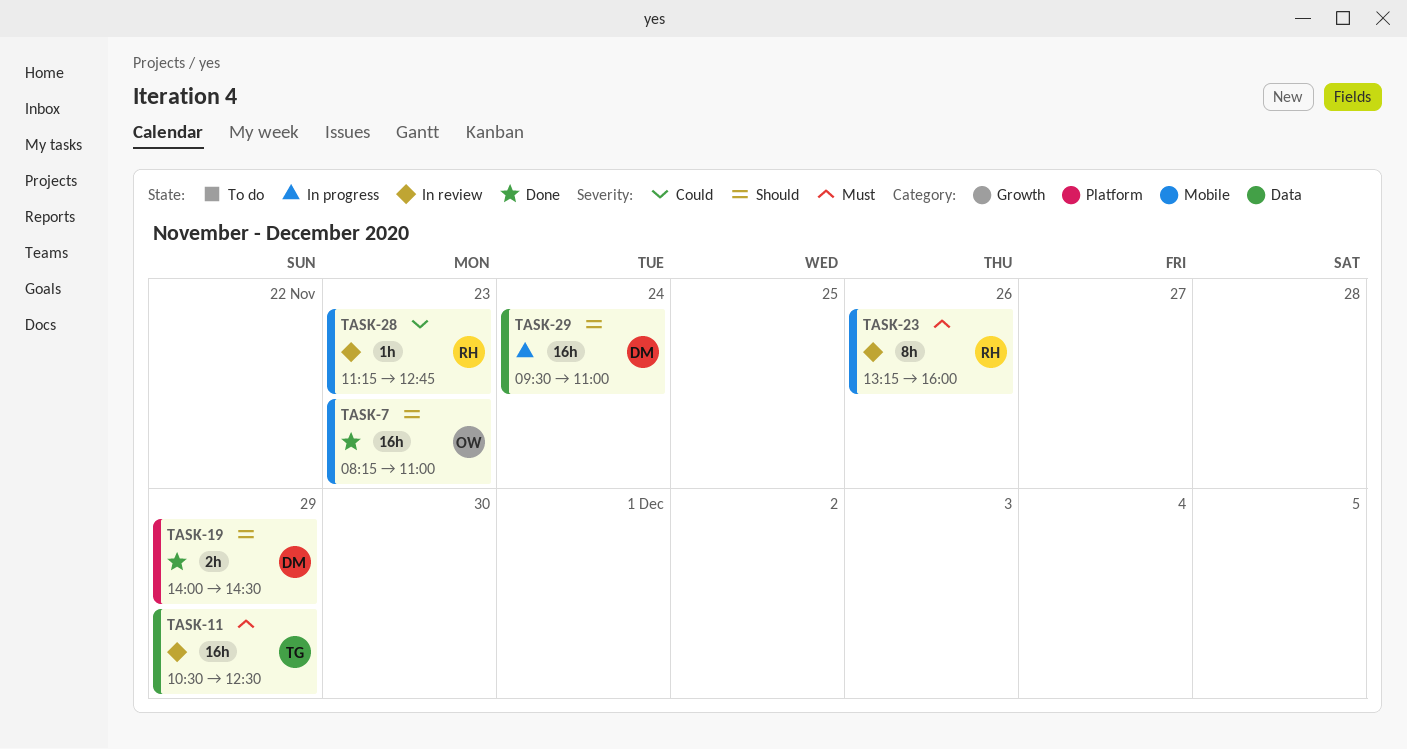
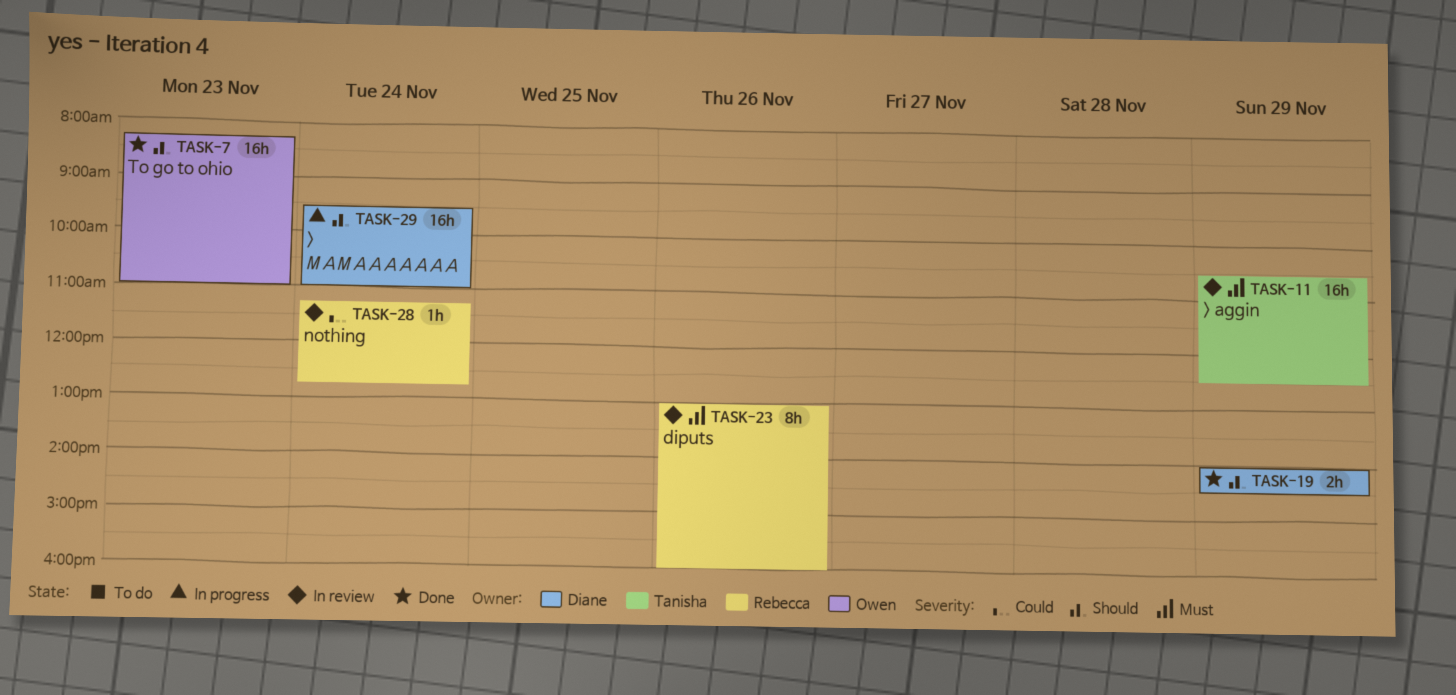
TASK-23, begins: 13:15 -> 13:00
TASK-28, day: Nov 23 -> Nov 24

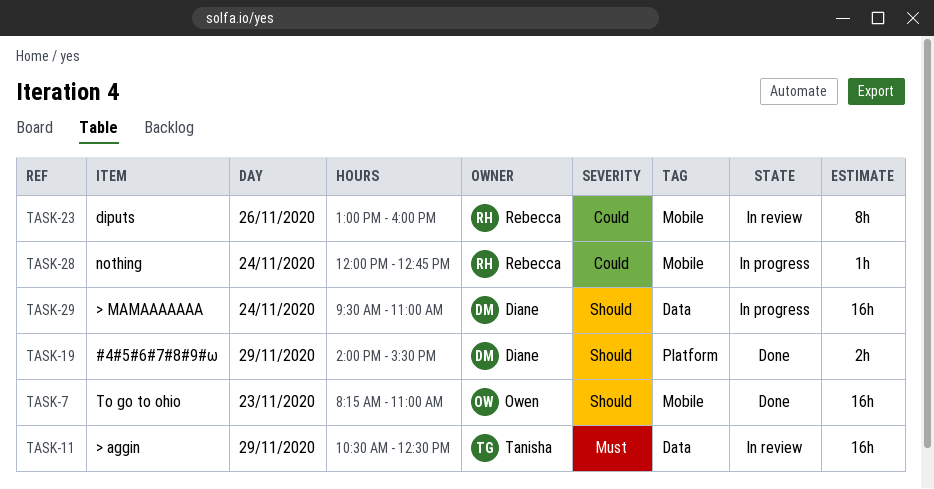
TASK-19, ends: 14:30 -> 15:30
TASK-23, priority: Must -> Could
TASK-28, status: In review -> In progress
TASK-28, begins: 11:15 -> 12:00

